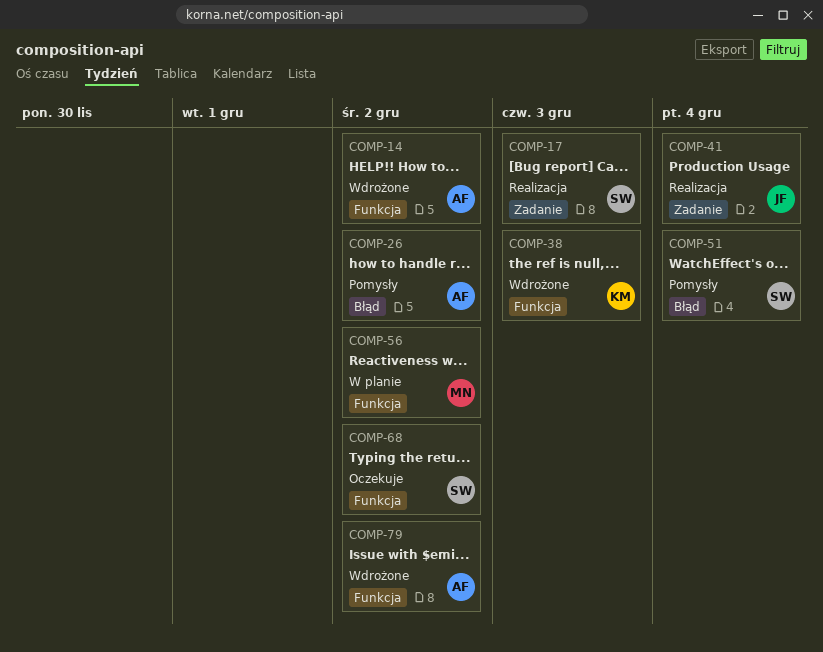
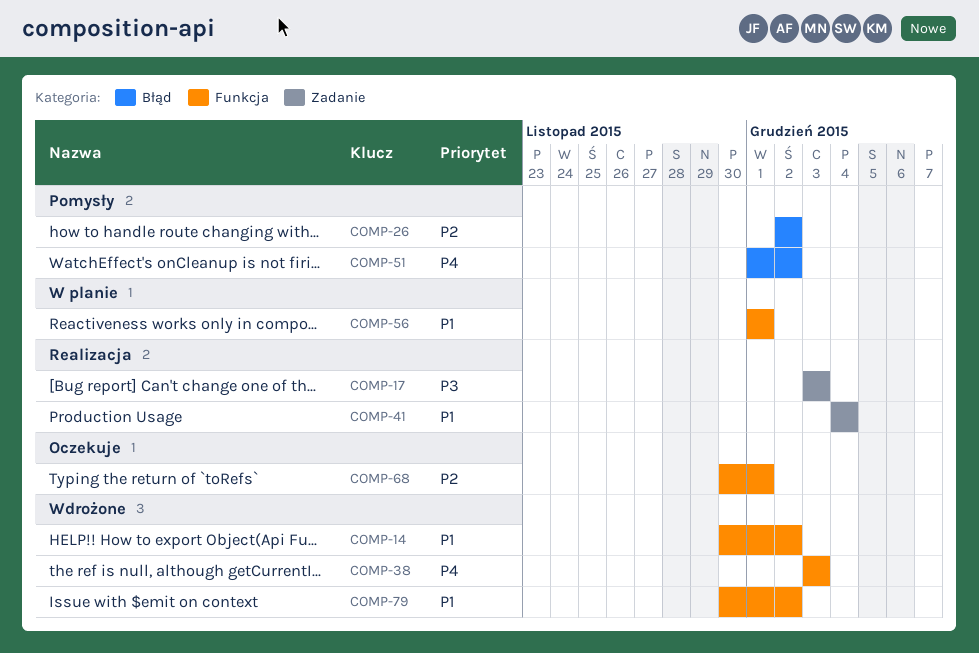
COMP-51, due: Dec 4 -> Dec 2
COMP-56, due: Dec 2 -> Dec 1
COMP-68, due: Dec 2 -> Dec 1

